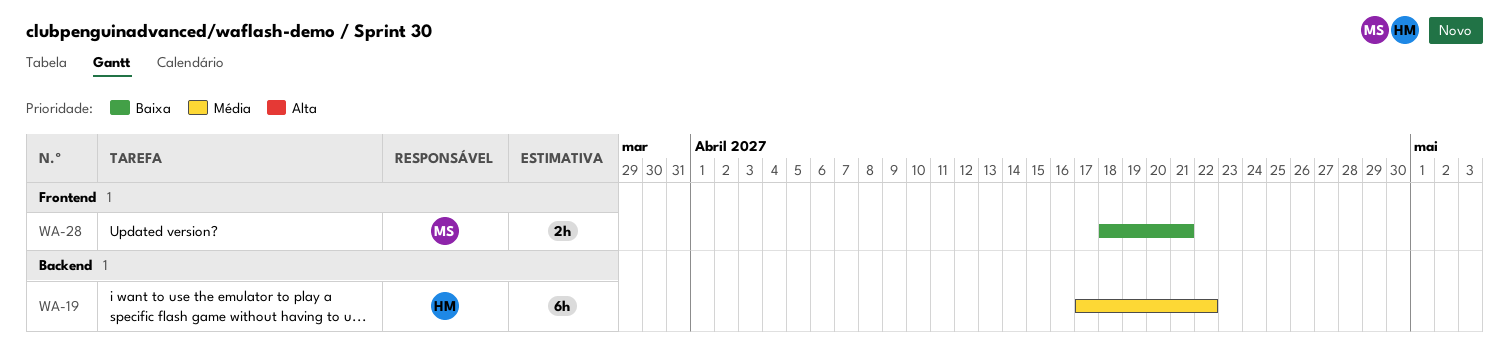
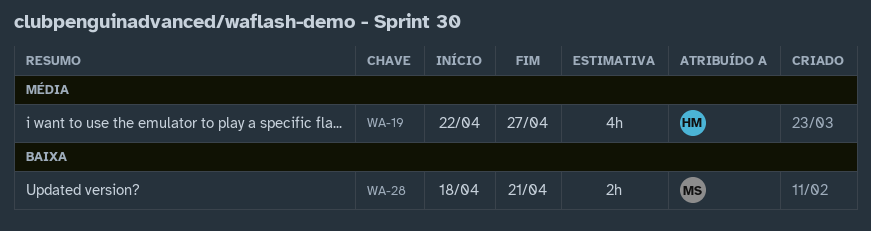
WA-19, estimate: 6h -> 4h
WA-19, start: Apr 17 -> Apr 22
WA-19, due: Apr 22 -> Apr 27

